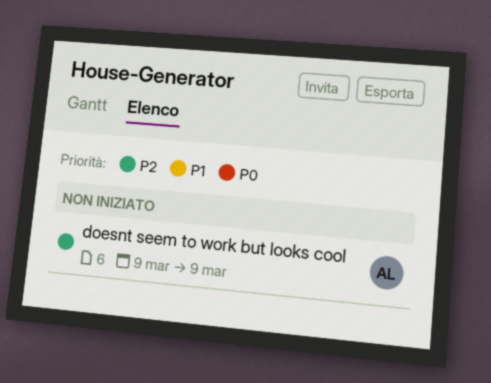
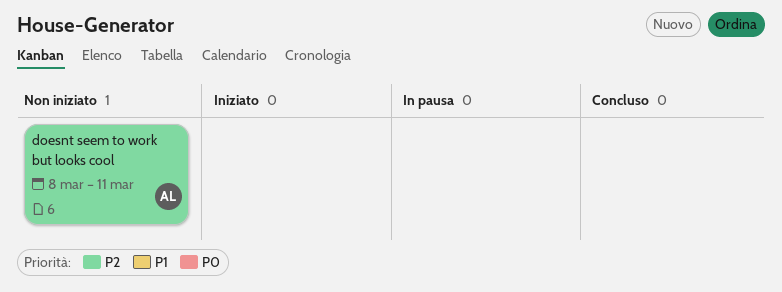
doesnt seem to work but looks cool, start: Mar 9 -> Mar 8
doesnt seem to work but looks cool, due: Mar 9 -> Mar 11

